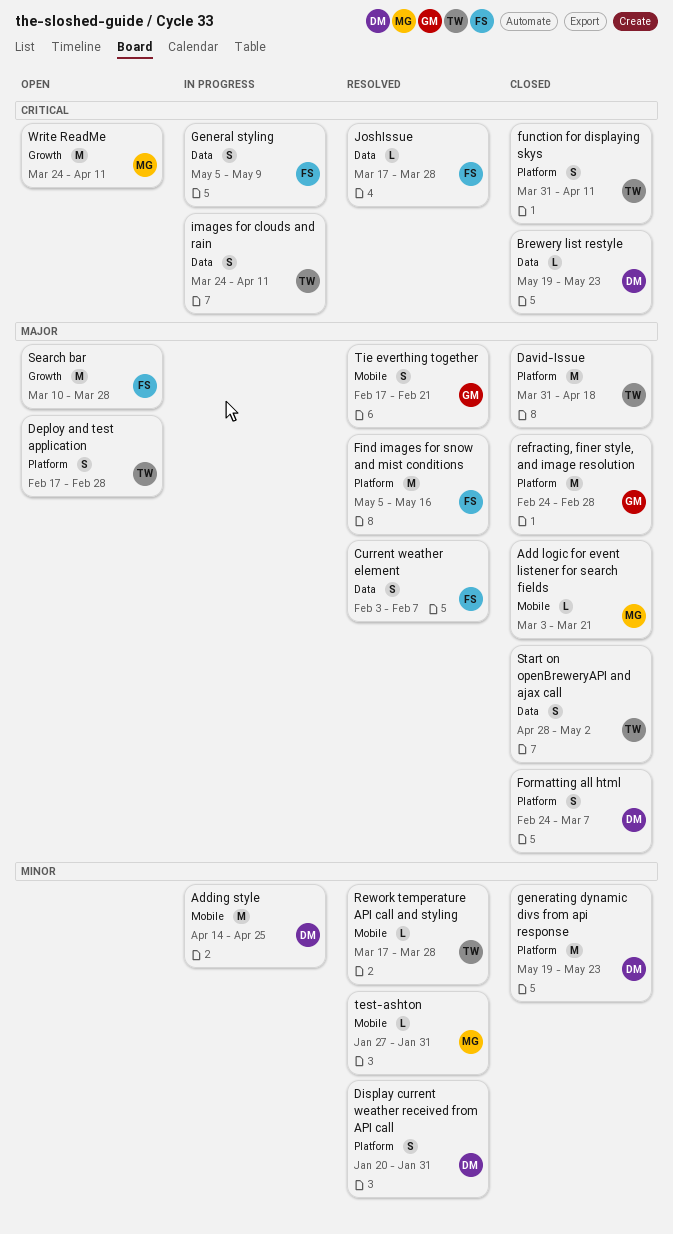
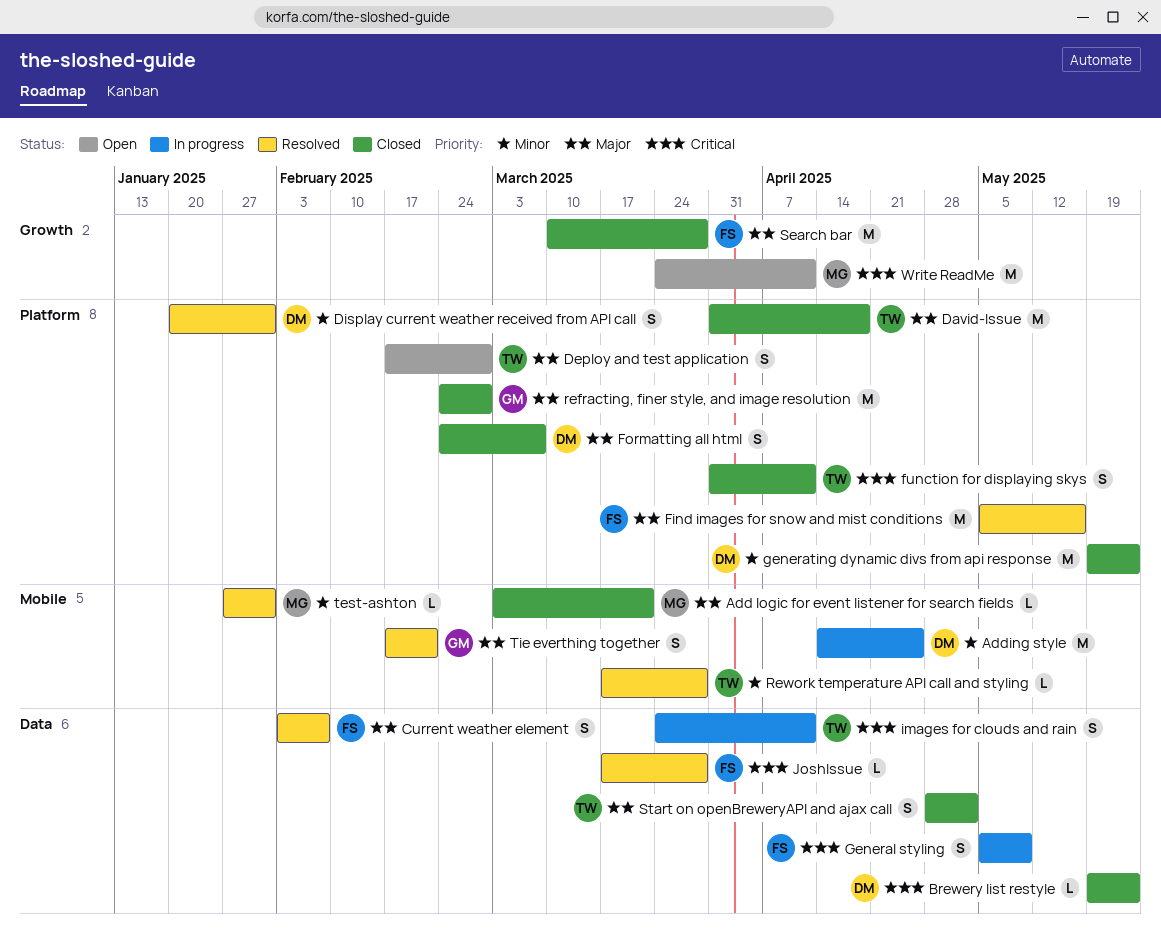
Search bar, status: Open -> Closed

